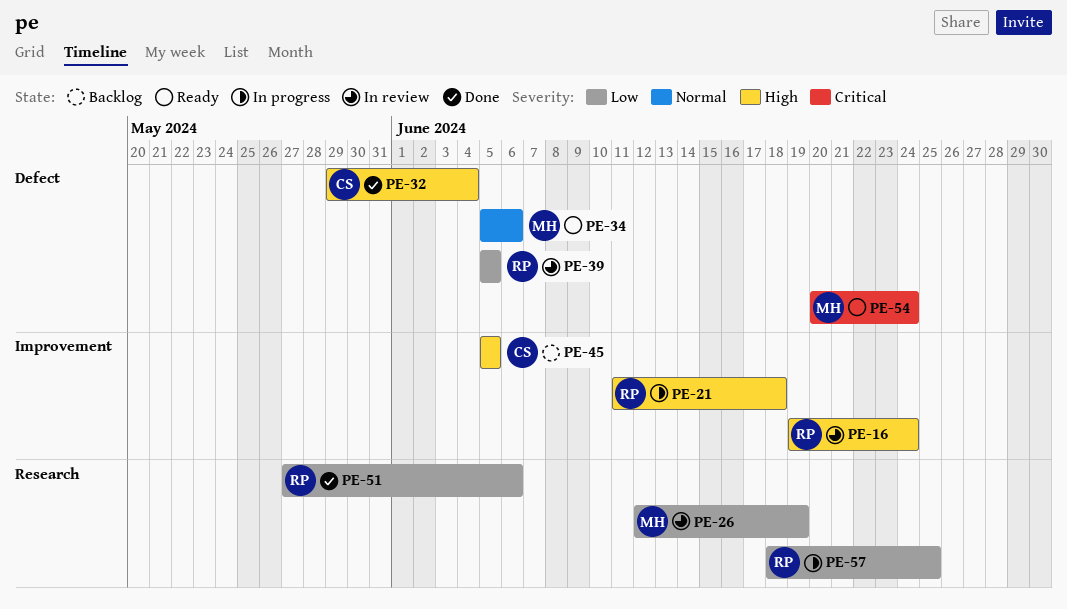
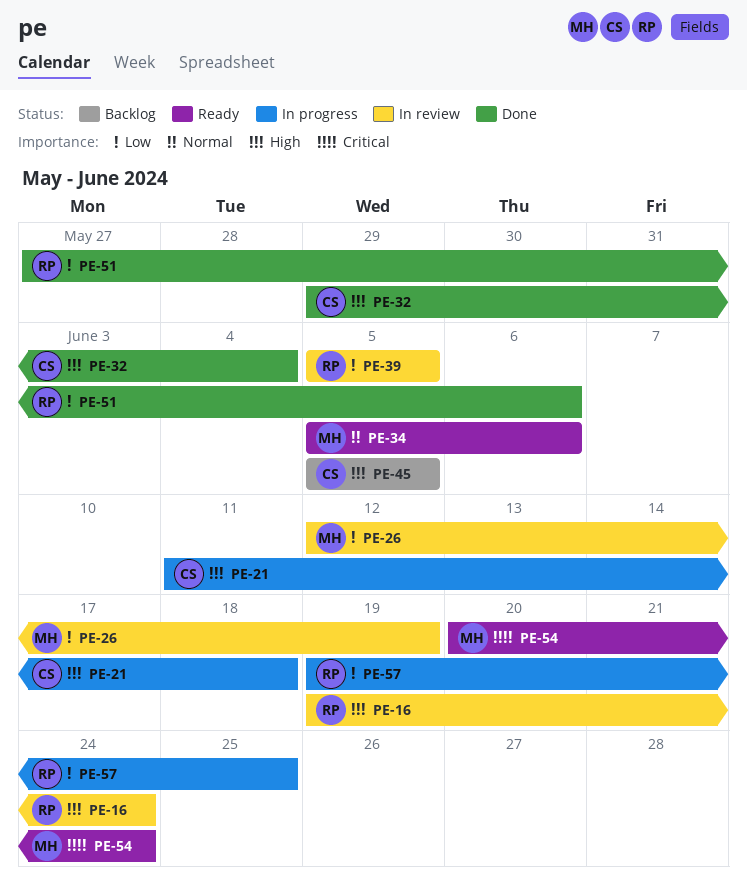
PE-21, owner: RP -> CS
PE-57, start: Jun 18 -> Jun 19

